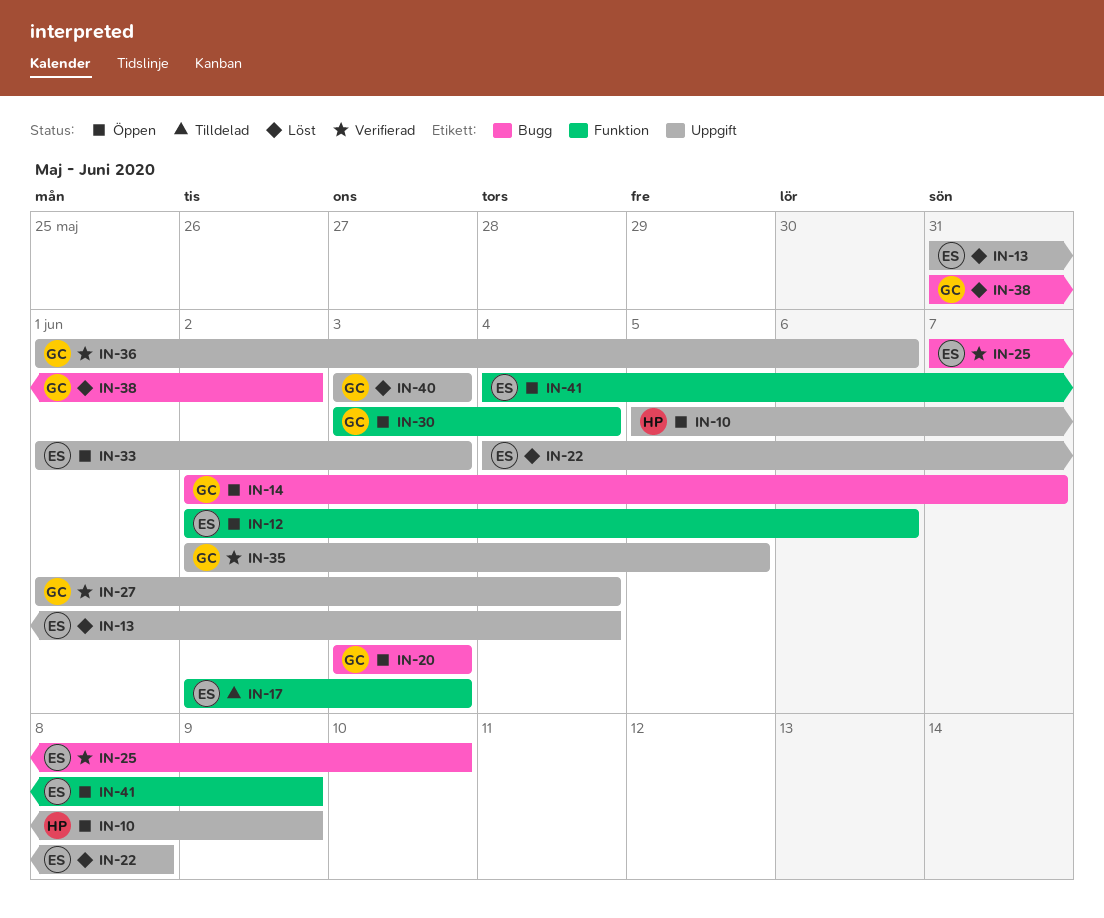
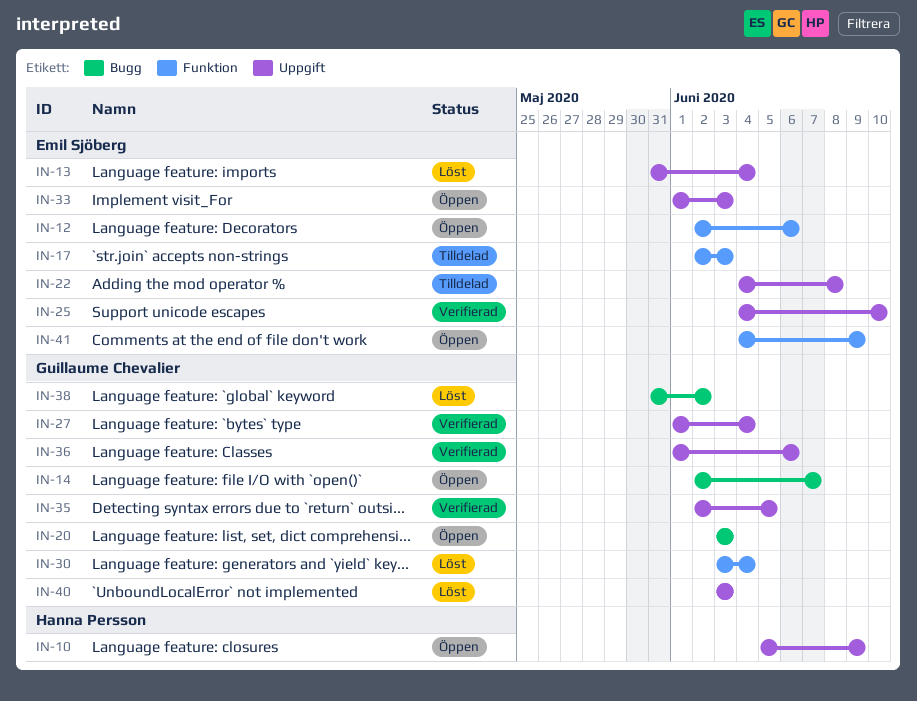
IN-22, status: Löst -> Tilldelad
IN-25, label: Bugg -> Uppgift
IN-25, start: Jun 7 -> Jun 4
IN-30, status: Öppen -> Löst

